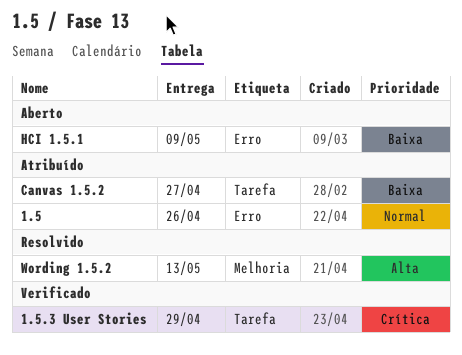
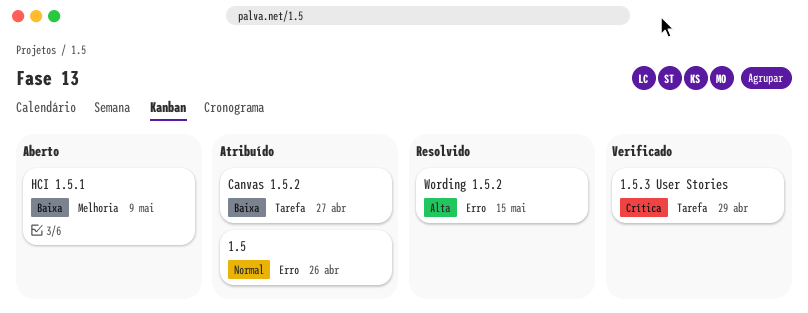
HCI 1.5.1, label: Erro -> Melhoria
Wording 1.5.2, label: Melhoria -> Erro
Wording 1.5.2, due: May 13 -> May 15

